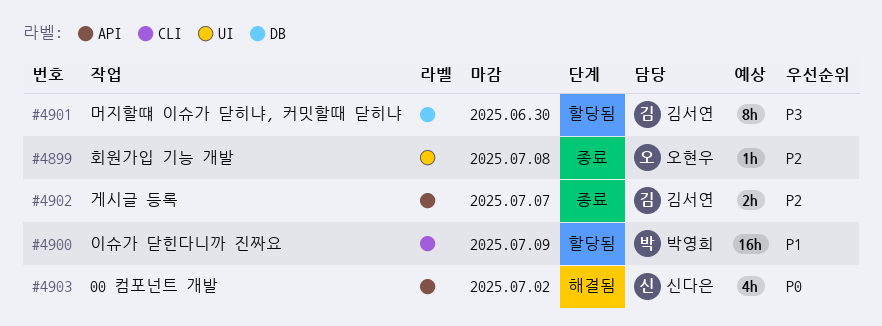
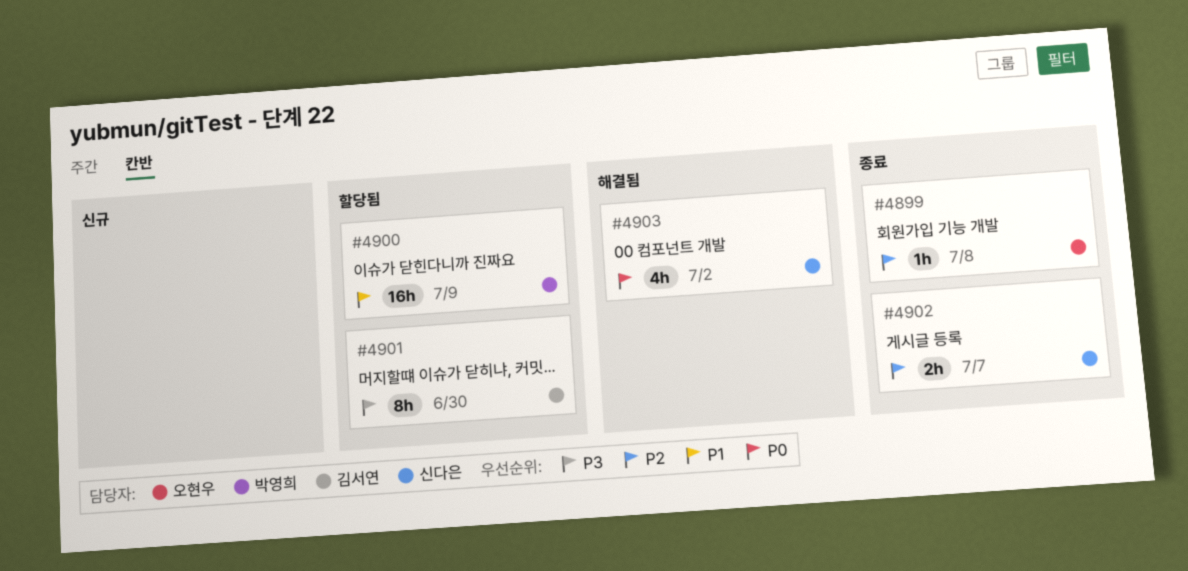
#4902, owner: 김서연 -> 신다은

